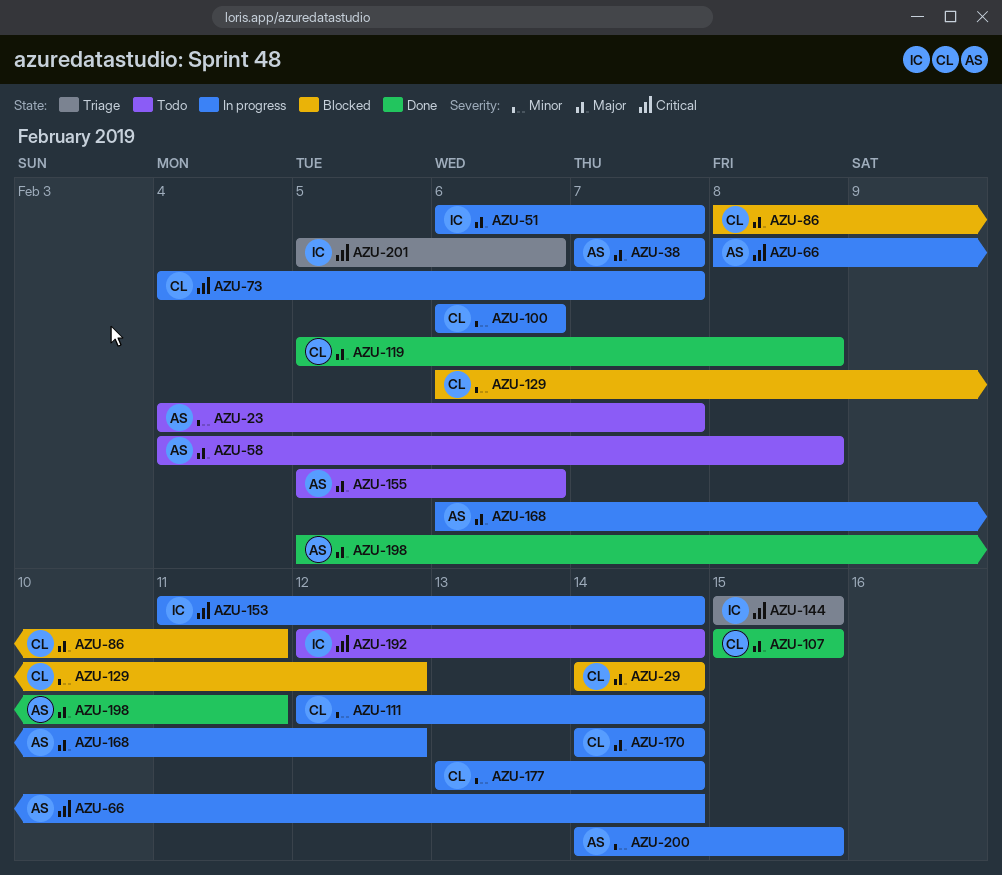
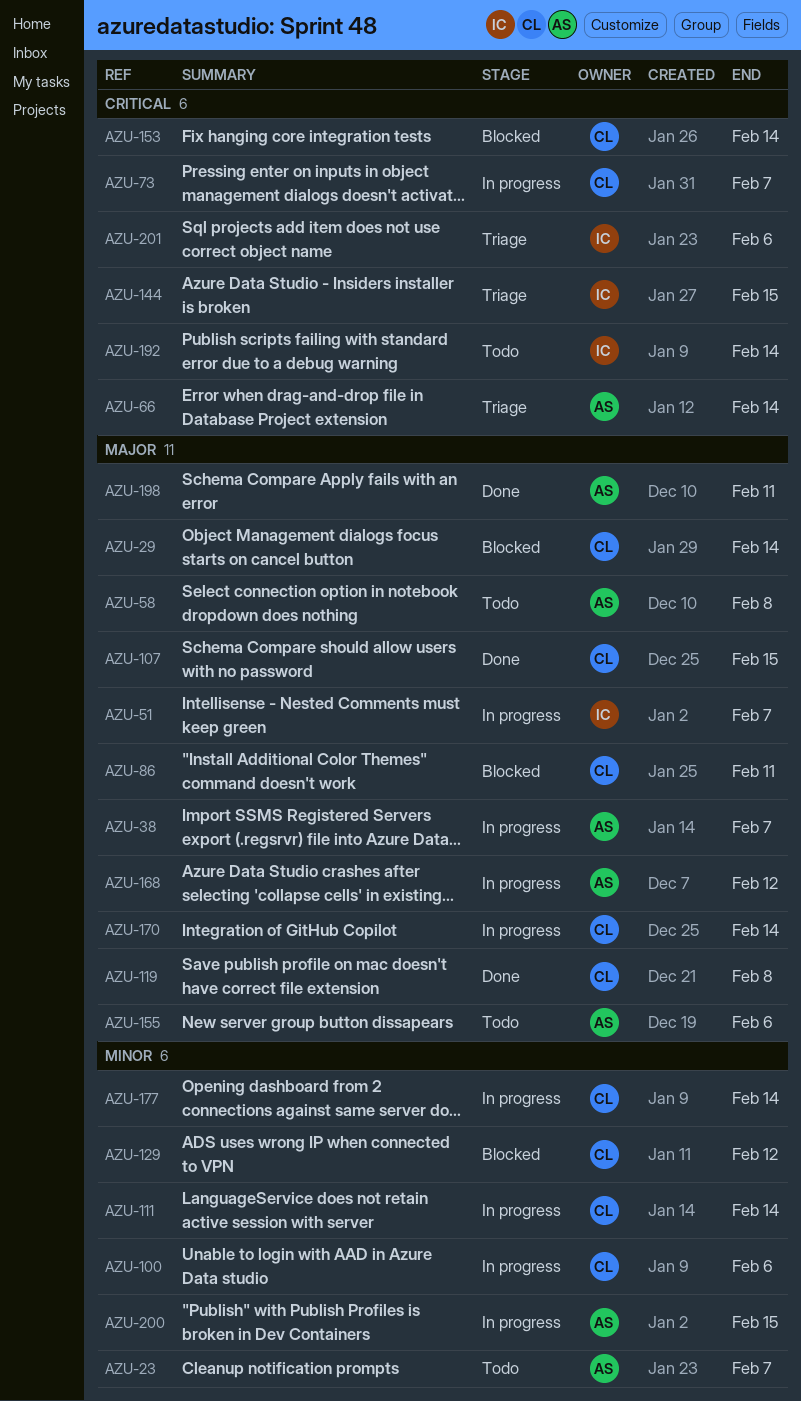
AZU-66, status: In progress -> Triage
AZU-153, status: In progress -> Blocked
AZU-153, owner: IC -> CL

